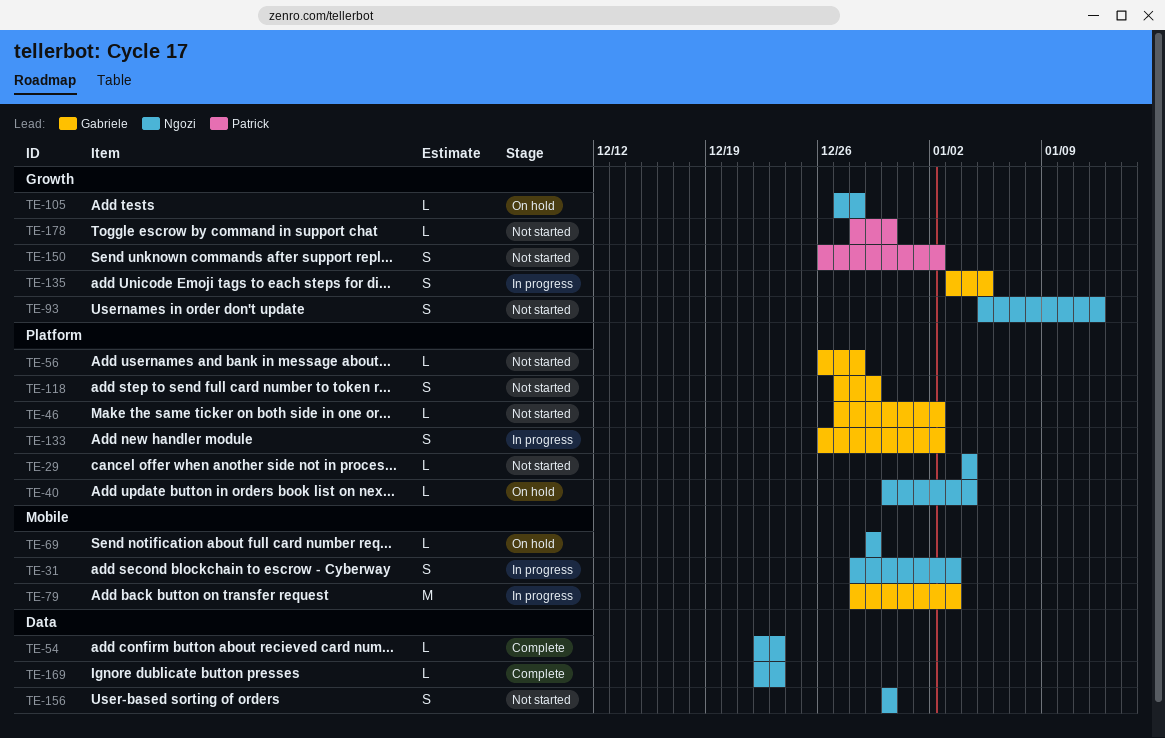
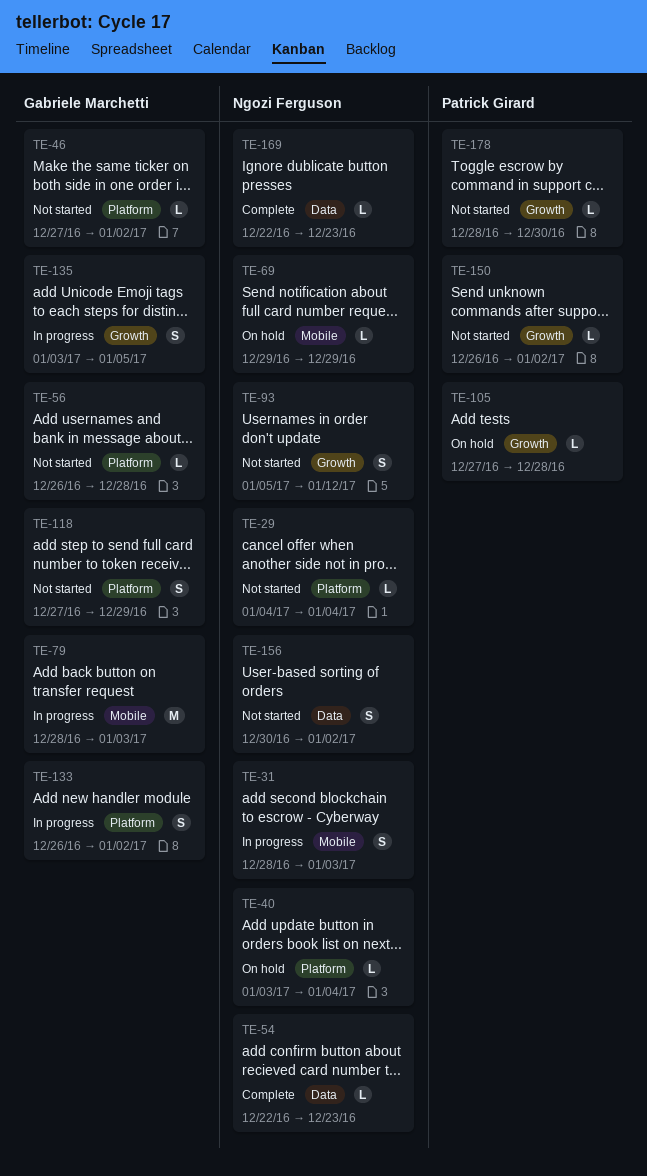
TE-40, start: Dec 30 -> Jan 3
TE-105, owner: Ngozi Ferguson -> Patrick Girard
TE-150, estimate: S -> L
TE-156, due: Dec 30 -> Jan 2

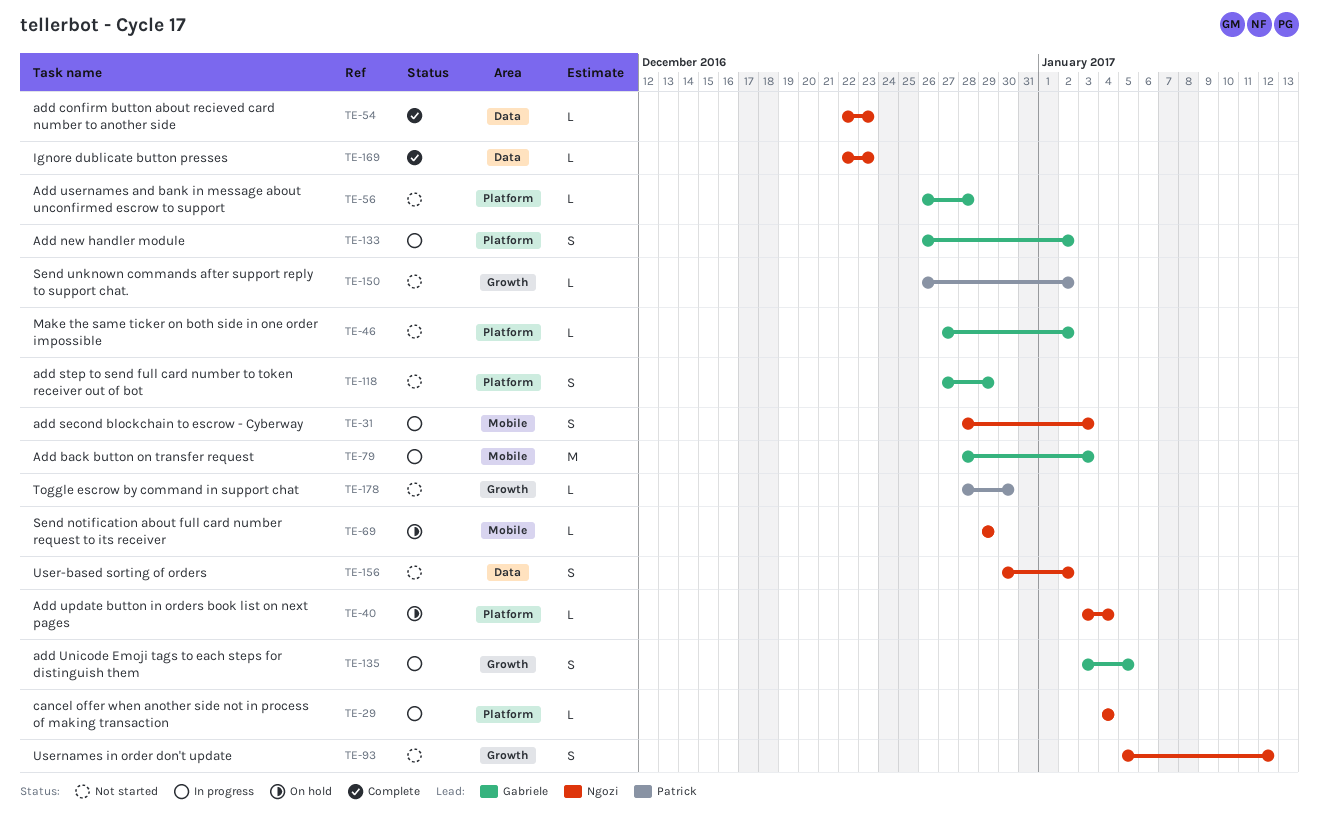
TE-29, status: Not started -> In progress
TE-105: present -> none

